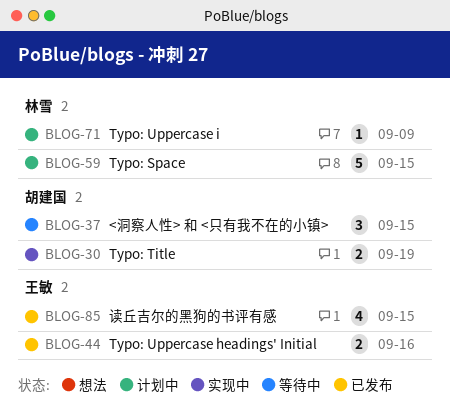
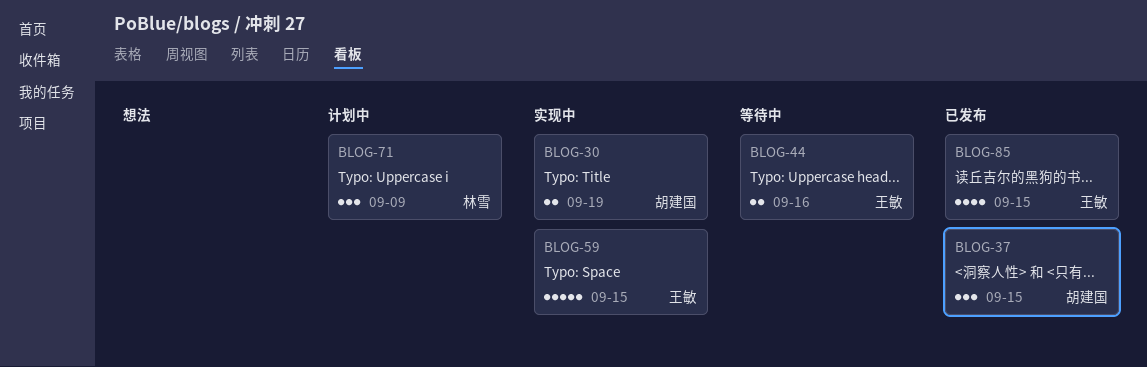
BLOG-37, status: 等待中 -> 已发布
BLOG-44, status: 已发布 -> 等待中
BLOG-59, status: 计划中 -> 实现中
BLOG-59, owner: 林雪 -> 王敏
BLOG-71, estimate: 1 -> 3

